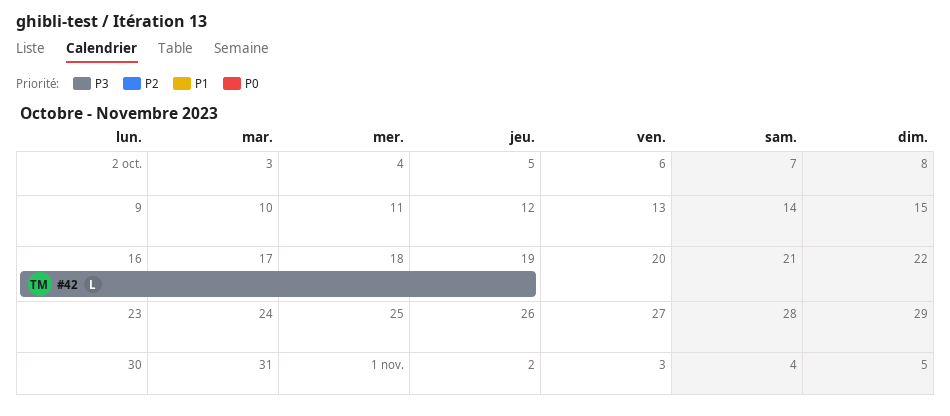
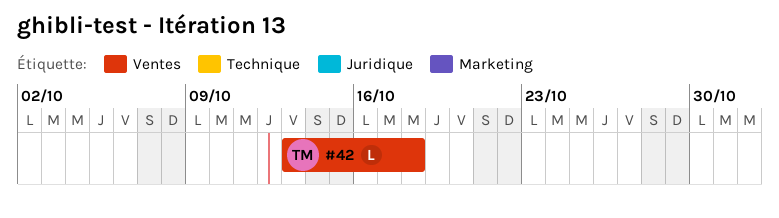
#42, start: Oct 16 -> Oct 13
#42, due: Oct 19 -> Oct 18

